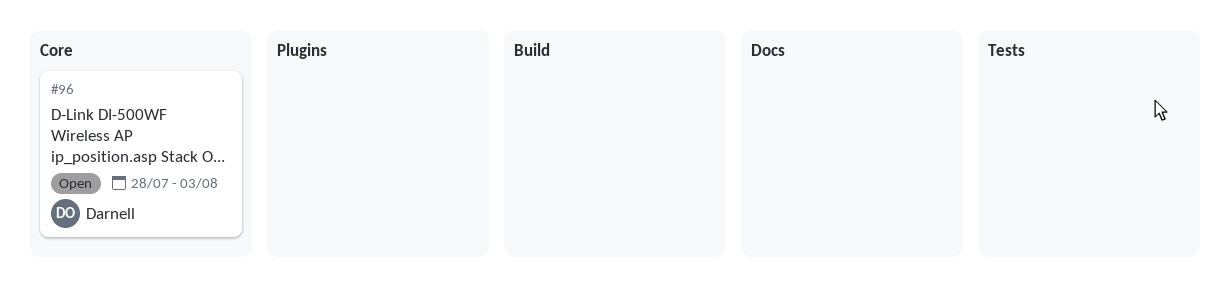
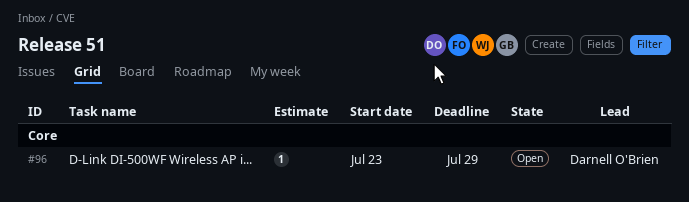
#96, start: Jul 28 -> Jul 23
#96, due: Aug 3 -> Jul 29

